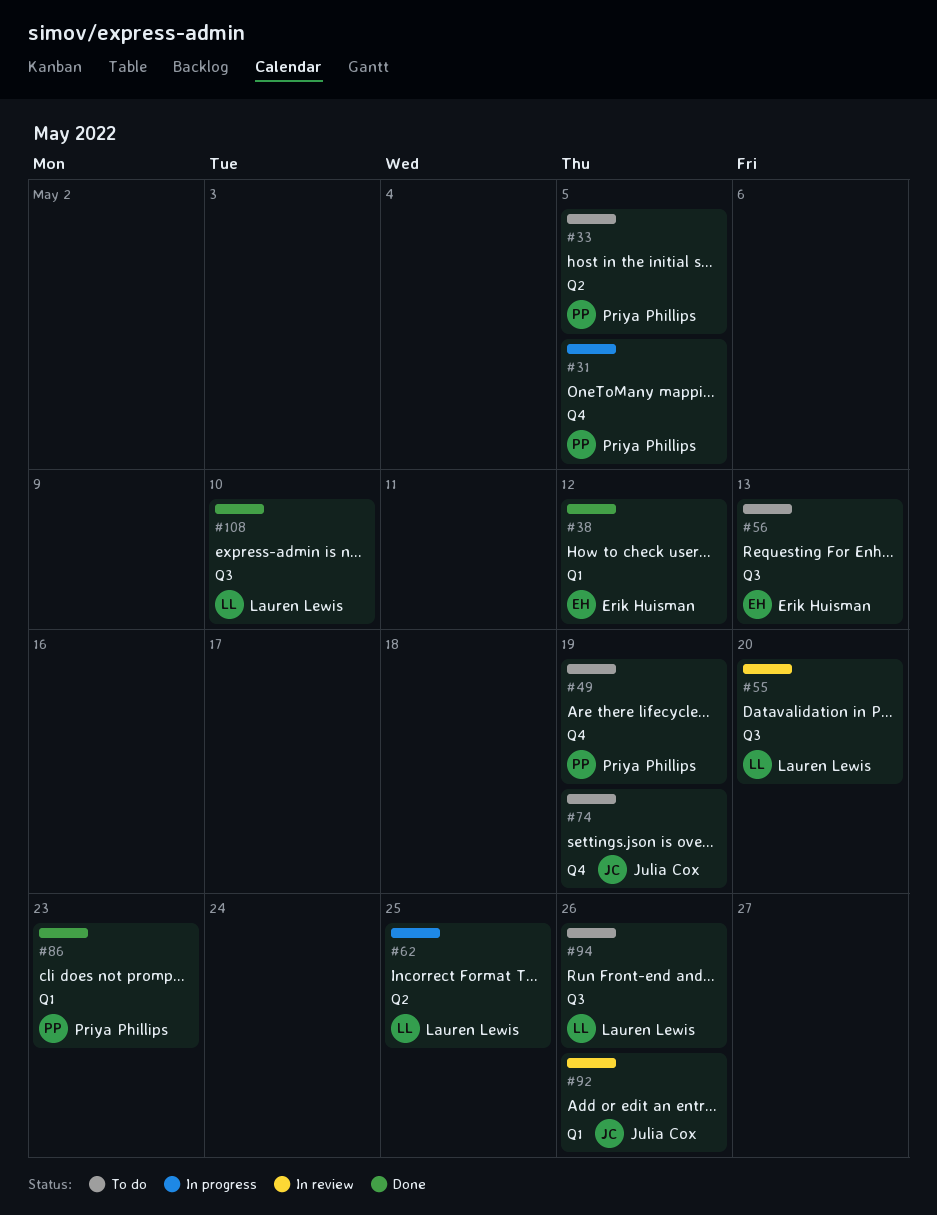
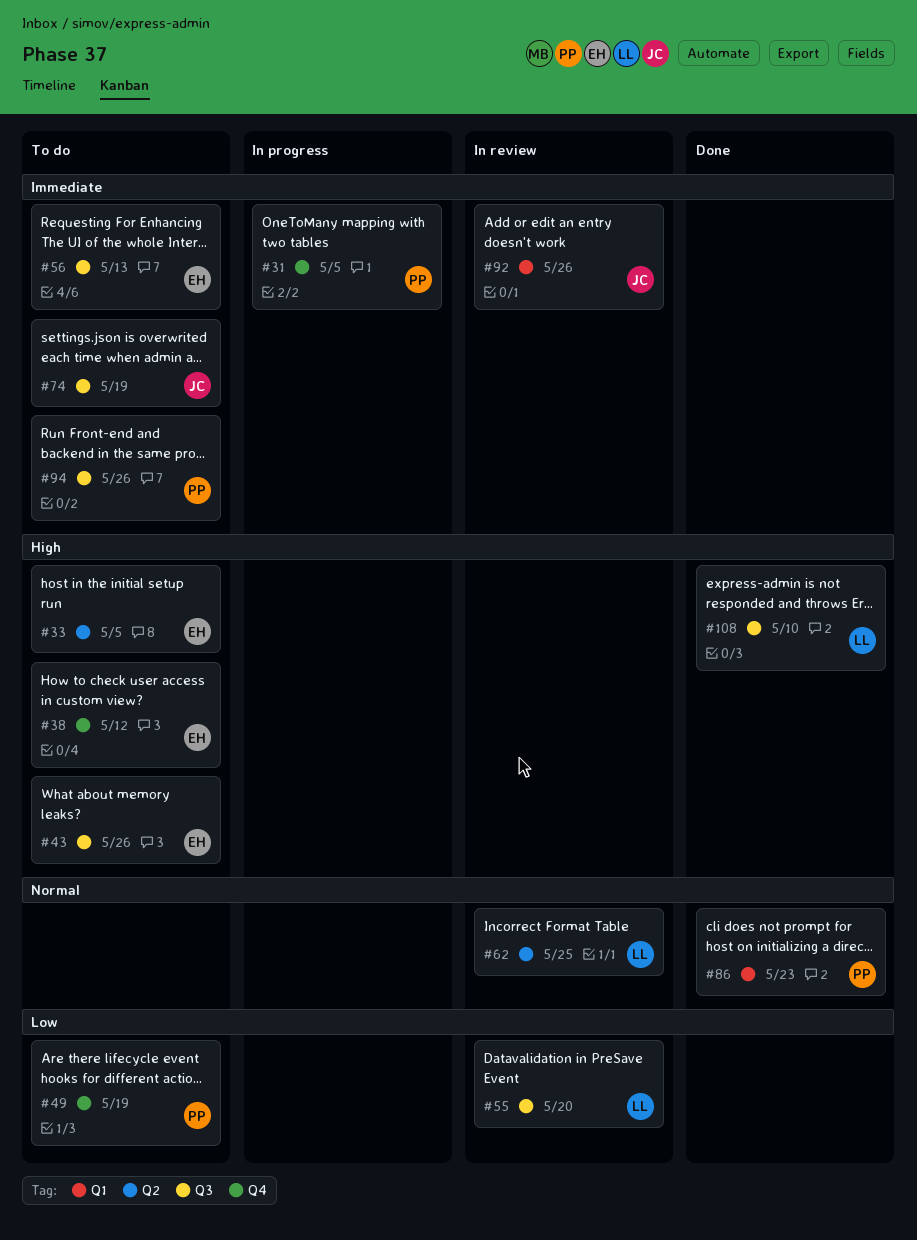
#33, owner: Priya Phillips -> Erik Huisman
#38, status: Done -> To do
#38, label: Q1 -> Q4
#43: none -> present
#62, status: In progress -> In review
#74, label: Q4 -> Q3
#94, owner: Lauren Lewis -> Priya Phillips

